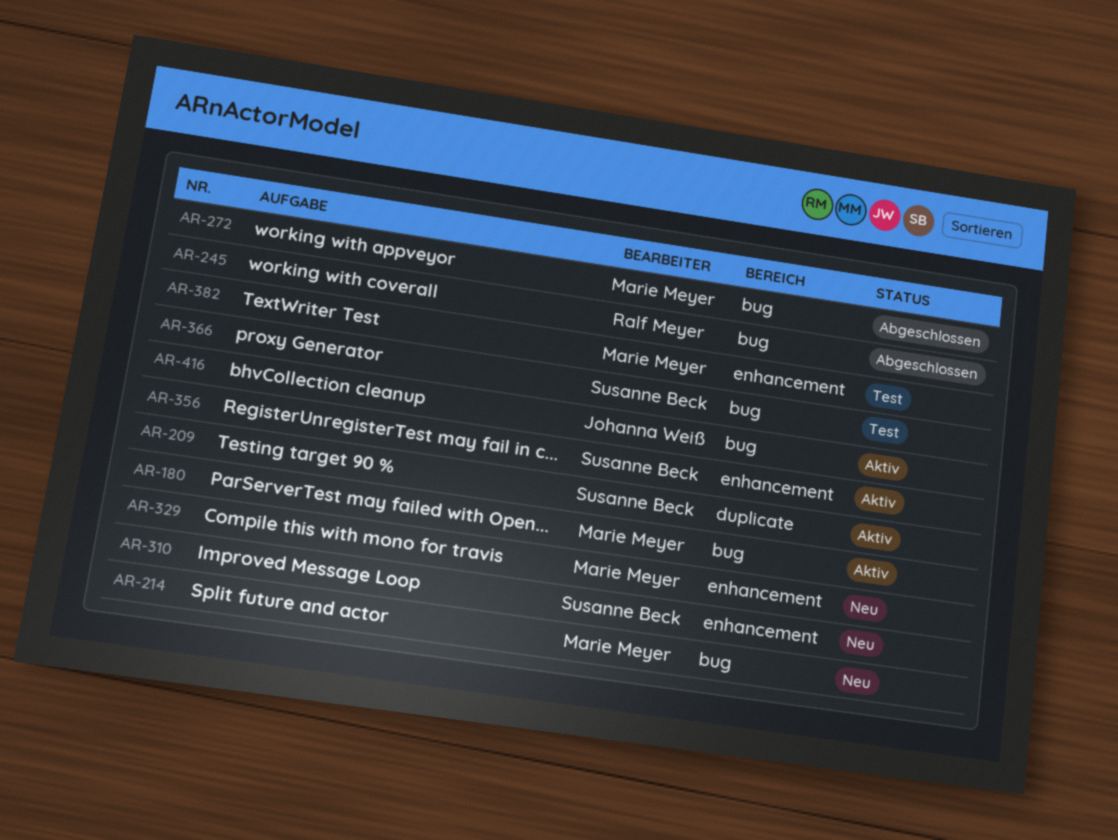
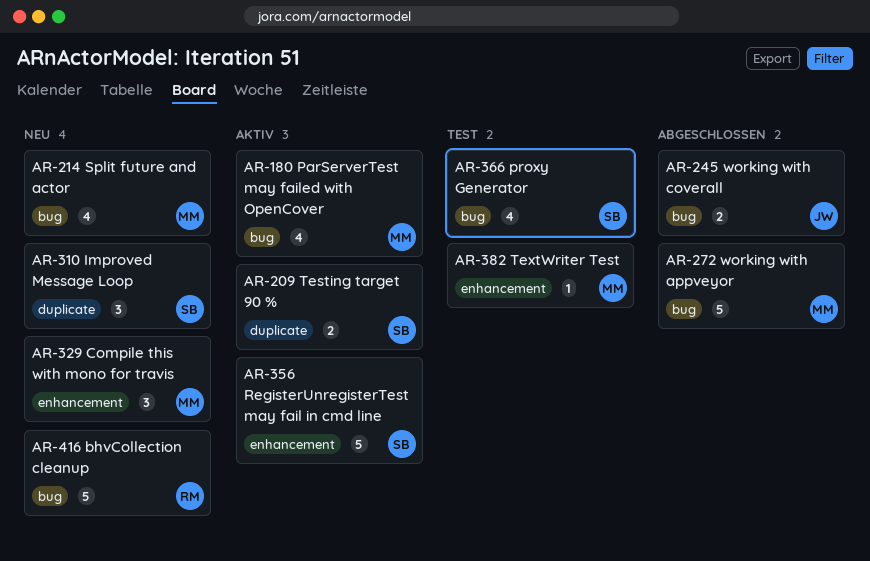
AR-245, owner: Ralf Meyer -> Johanna Weiß
AR-310, label: enhancement -> duplicate
AR-416, status: Aktiv -> Neu
AR-416, owner: Johanna Weiß -> Ralf Meyer

